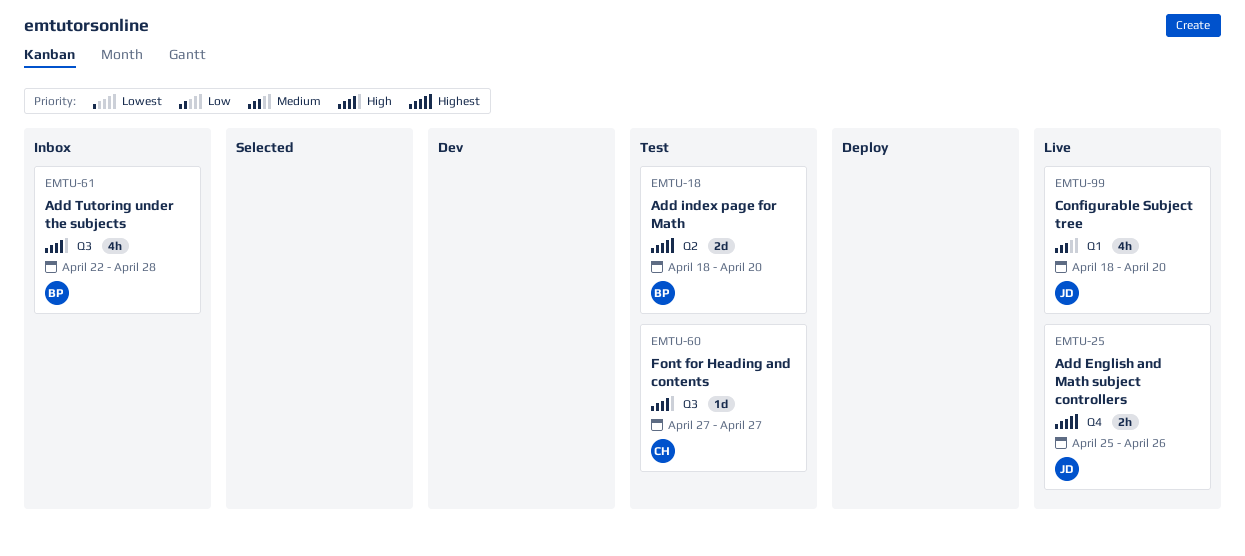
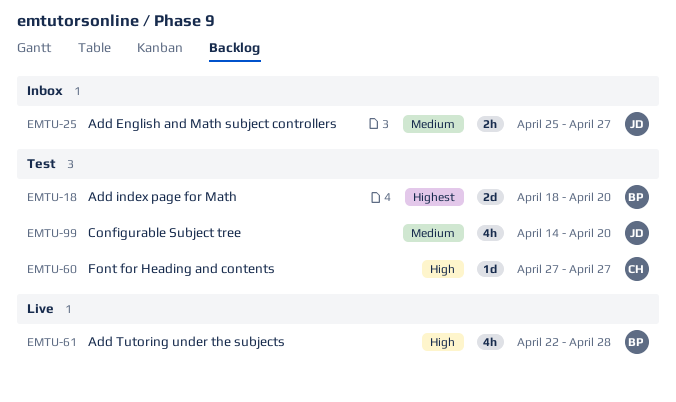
EMTU-25, status: Live -> Inbox
EMTU-25, priority: Highest -> Medium
EMTU-25, due: Apr 26 -> Apr 27
EMTU-61, status: Inbox -> Live
EMTU-99, status: Live -> Test
EMTU-99, start: Apr 18 -> Apr 14

